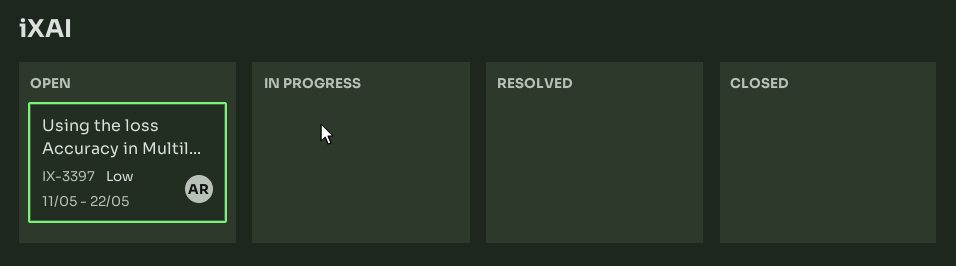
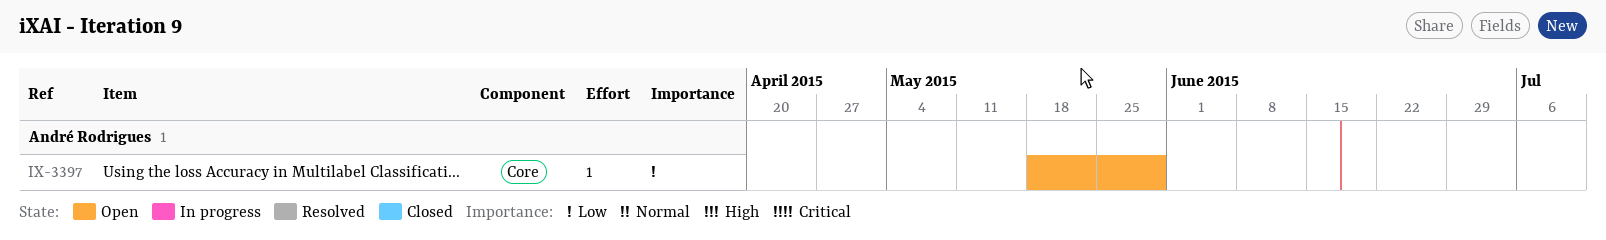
IX-3397, start: May 11 -> May 18
IX-3397, due: May 22 -> May 29

